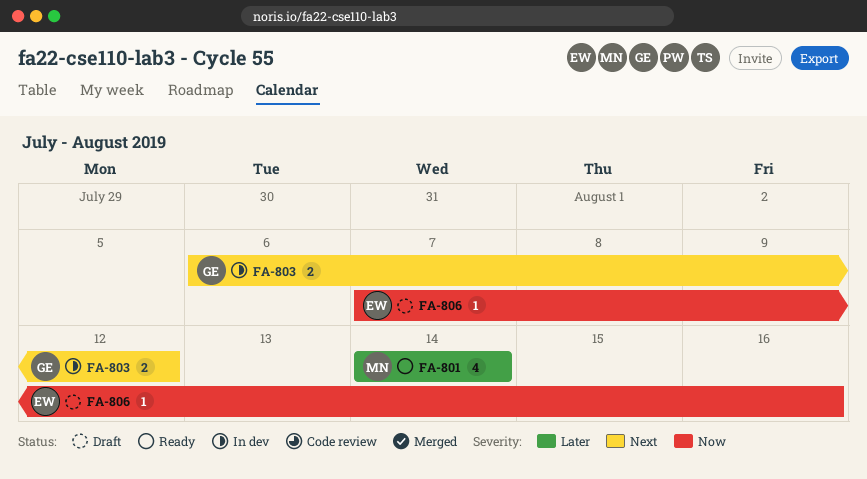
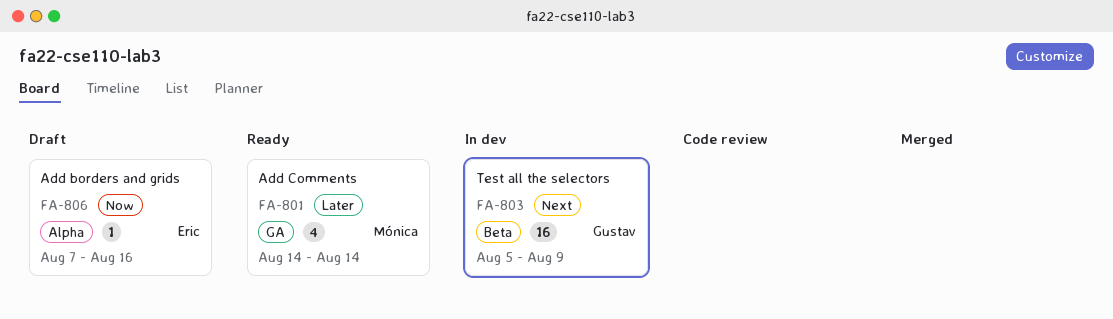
FA-803, estimate: 2 -> 16
FA-803, start: Aug 6 -> Aug 5
FA-803, due: Aug 12 -> Aug 9

